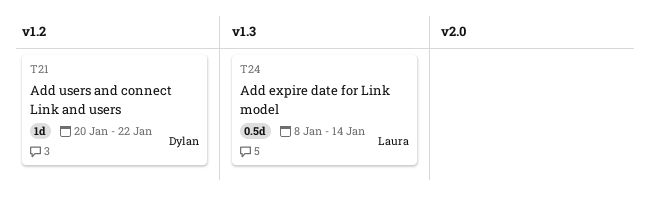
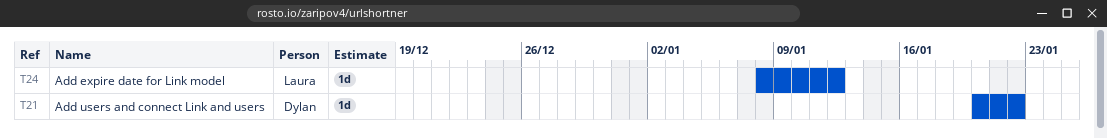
T24, estimate: 0.5d -> 1d
T24, due: Jan 14 -> Jan 12

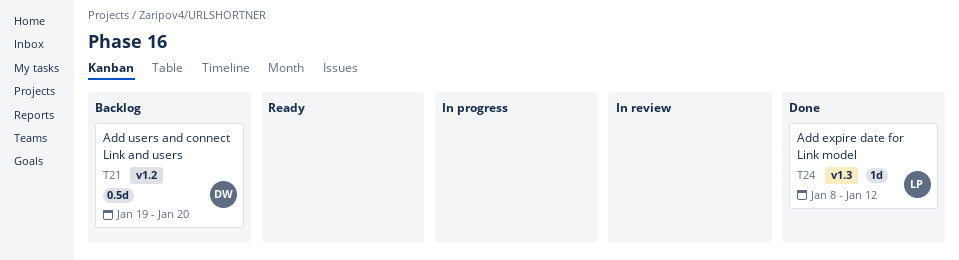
T21, estimate: 1d -> 0.5d
T21, start: Jan 20 -> Jan 19
T21, due: Jan 22 -> Jan 20

